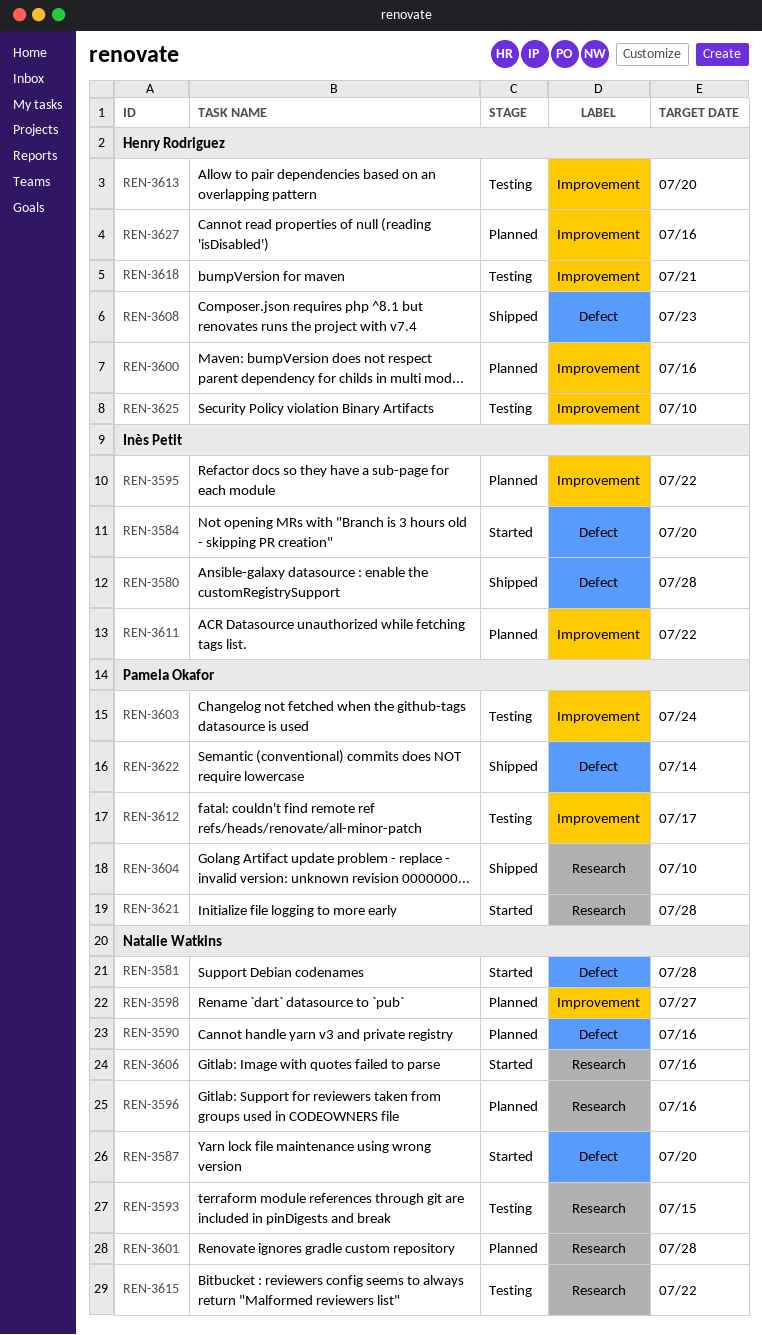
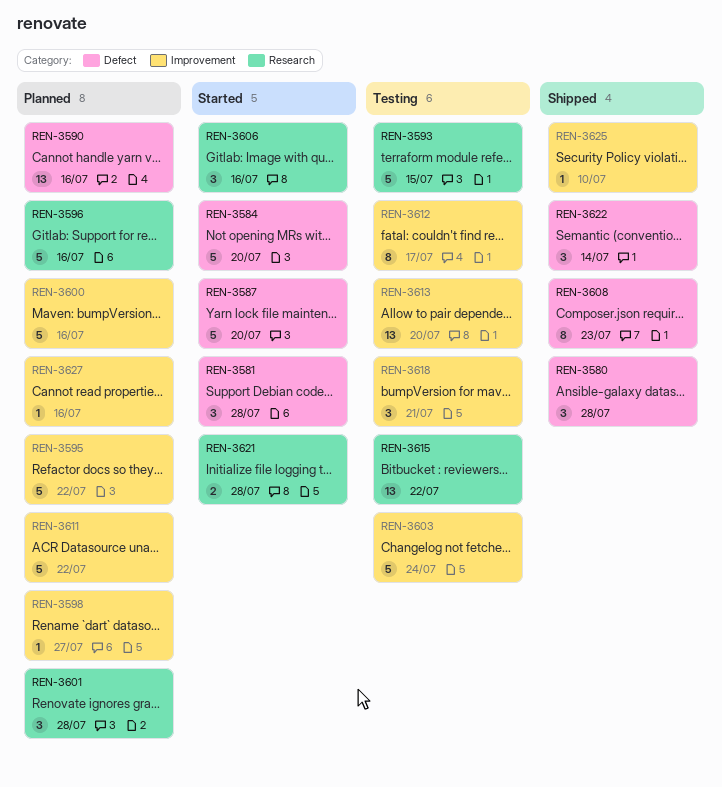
REN-3604: present -> none
REN-3625, status: Testing -> Shipped

